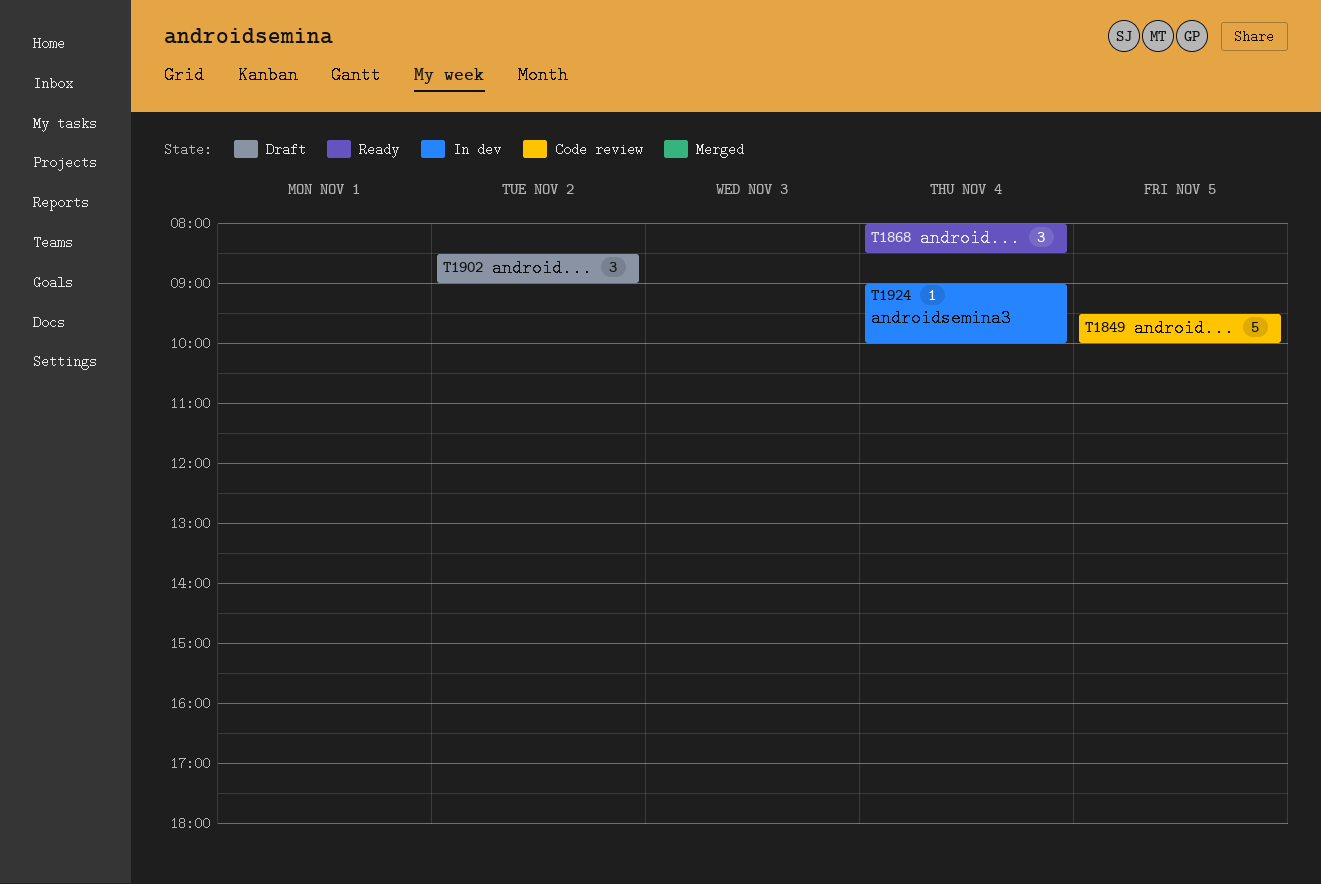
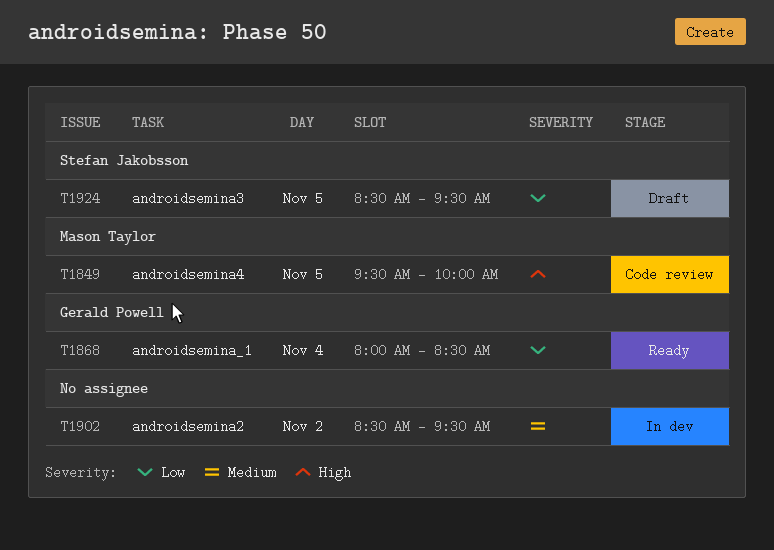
T1902, status: Draft -> In dev
T1902, ends: 09:00 -> 09:30
T1924, status: In dev -> Draft
T1924, day: Nov 4 -> Nov 5
T1924, begins: 09:00 -> 08:30
T1924, ends: 10:00 -> 09:30

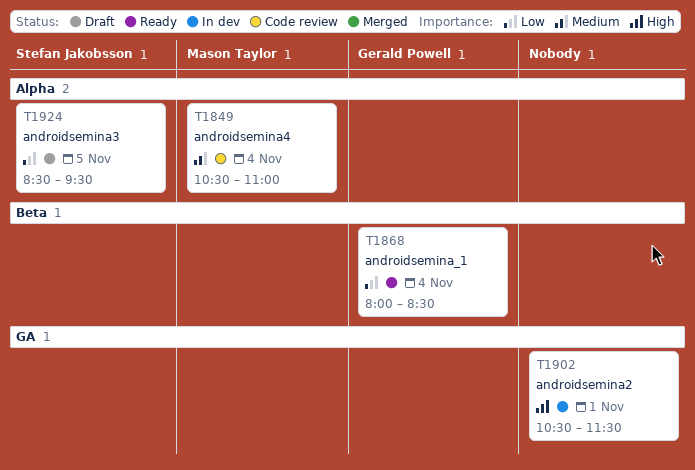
T1849, priority: High -> Medium
T1849, day: Nov 5 -> Nov 4
T1849, begins: 09:30 -> 10:30
T1849, ends: 10:00 -> 11:00
T1902, priority: Medium -> High
T1902, day: Nov 2 -> Nov 1
T1902, begins: 08:30 -> 10:30
T1902, ends: 09:30 -> 11:30

